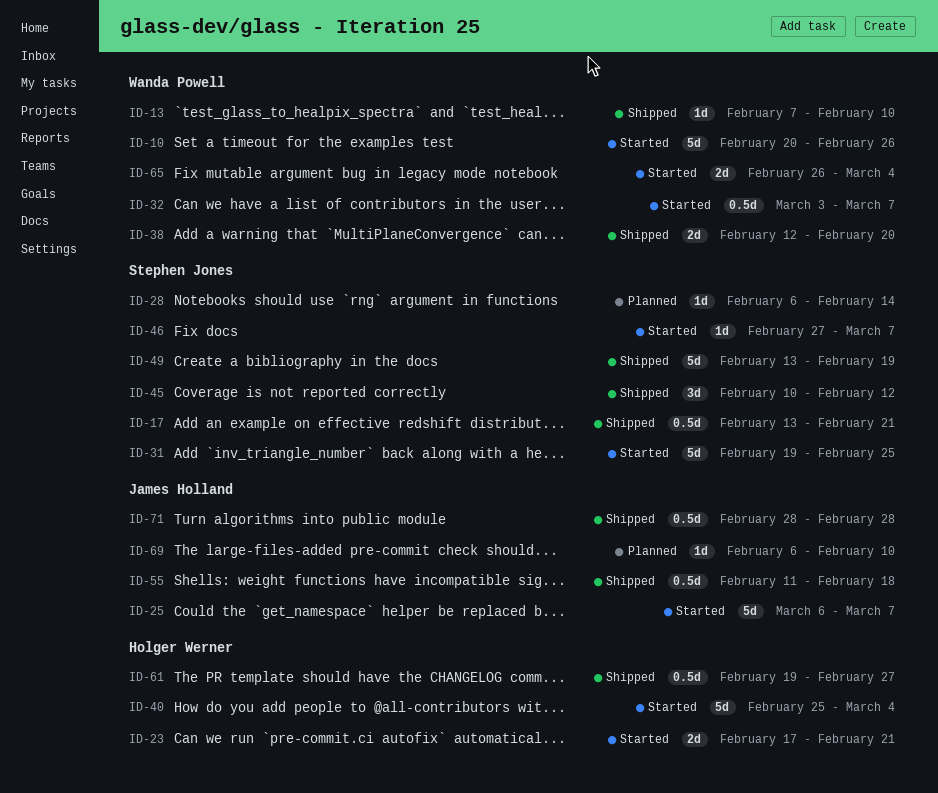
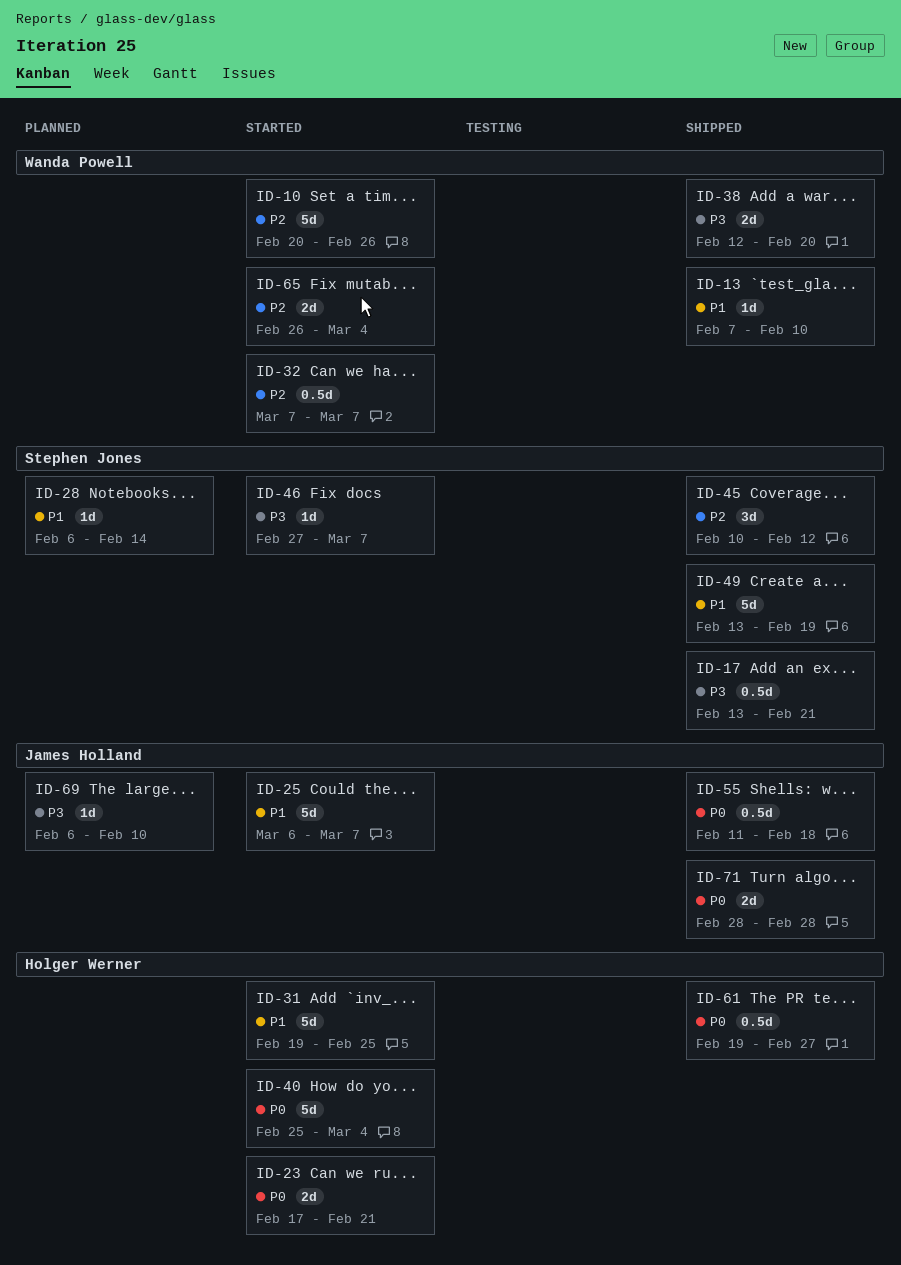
ID-31, owner: Stephen Jones -> Holger Werner
ID-32, start: Mar 3 -> Mar 7
ID-71, estimate: 0.5d -> 2d

